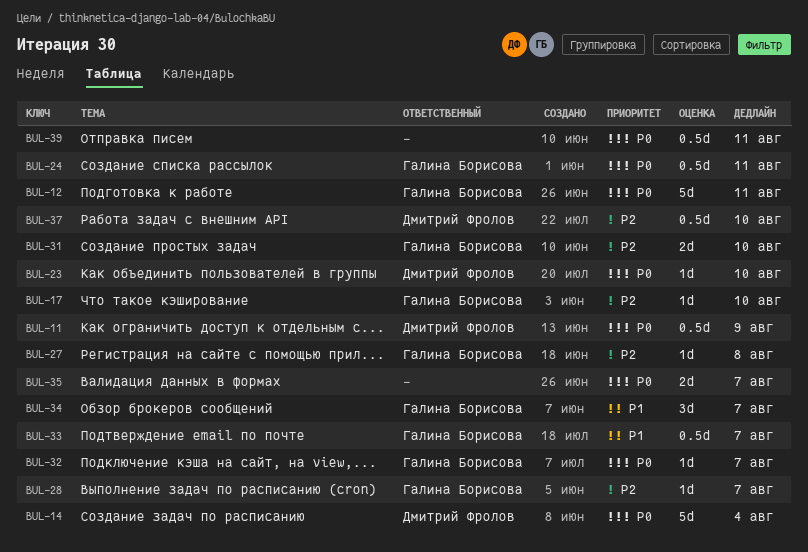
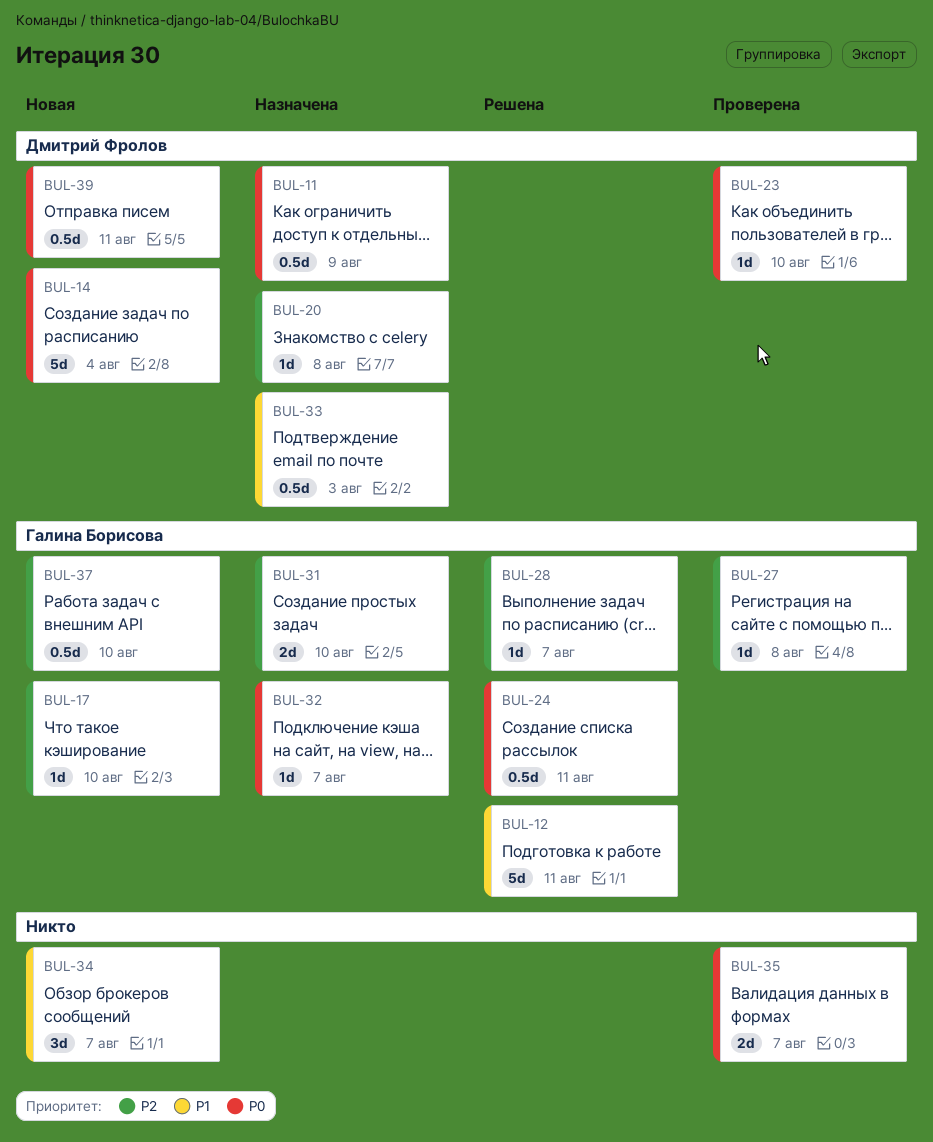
BUL-12, priority: P0 -> P1
BUL-20: none -> present
BUL-33, owner: Галина Борисова -> Дмитрий Фролов
BUL-33, due: Aug 7 -> Aug 3
BUL-34, owner: Галина Борисова -> none
BUL-37, owner: Дмитрий Фролов -> Галина Борисова
BUL-39, owner: none -> Дмитрий Фролов

